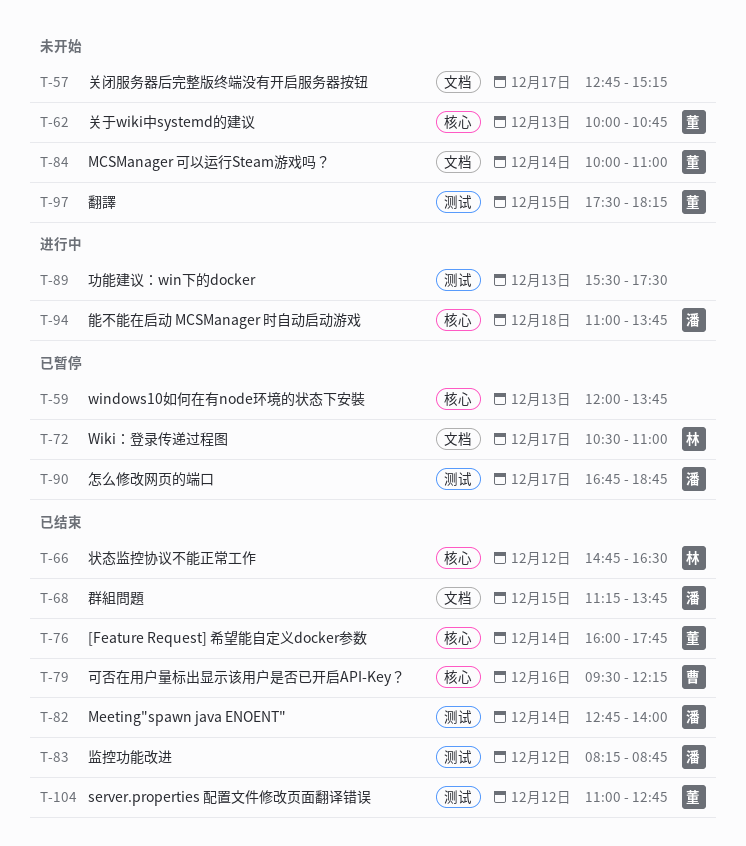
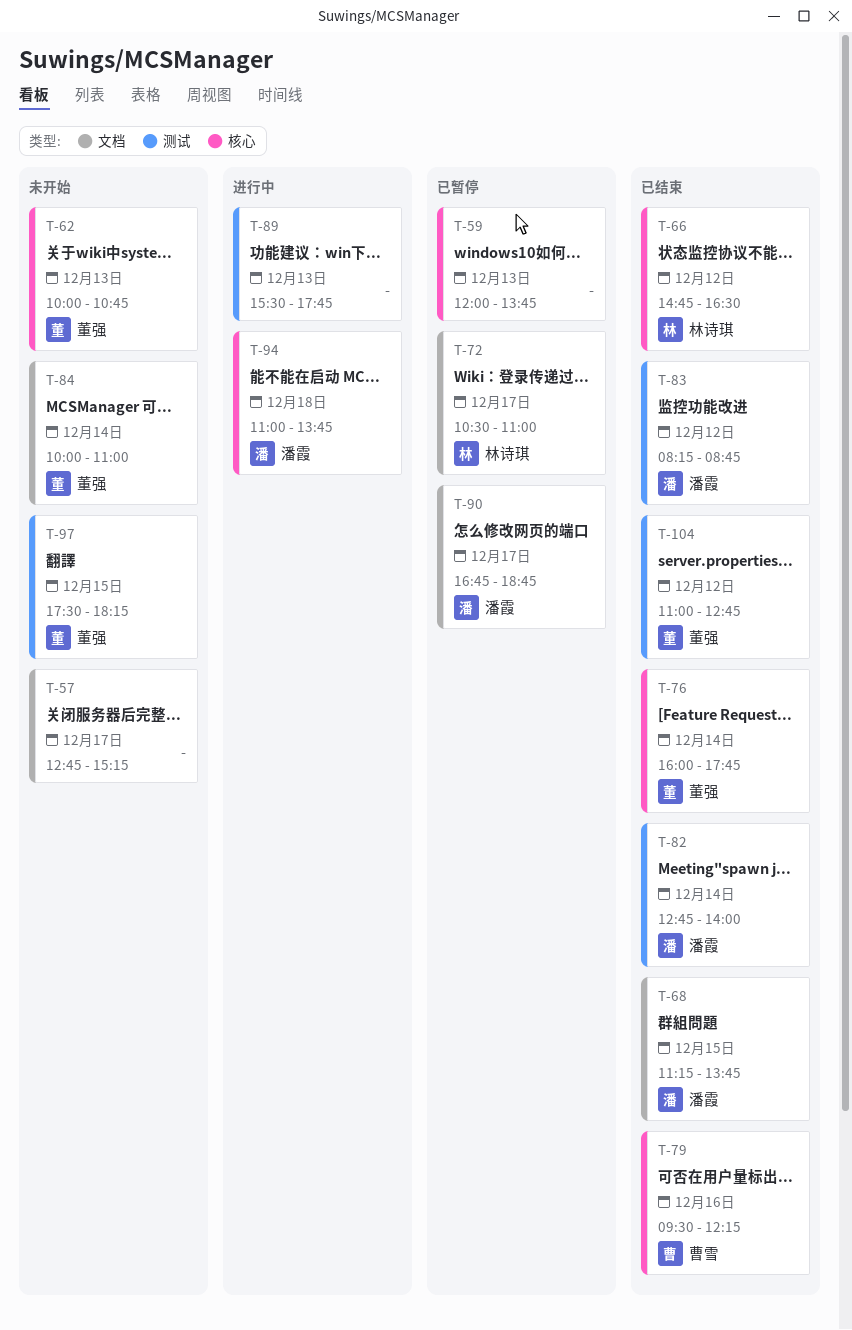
T-89, ends: 17:30 -> 17:45
T-90, label: 测试 -> 文档

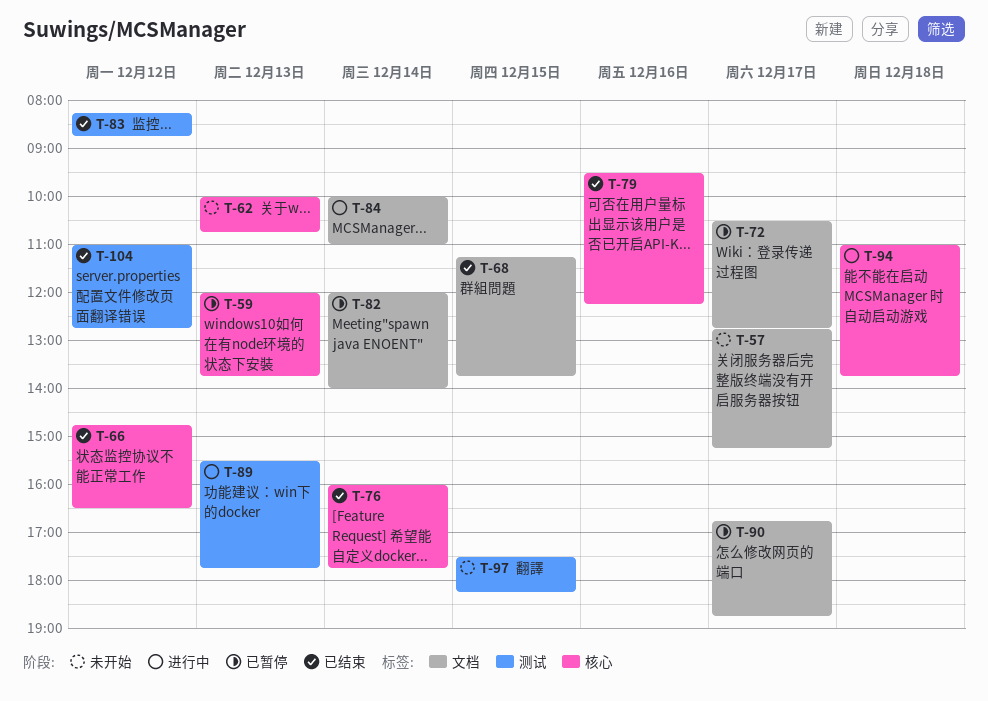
T-72, ends: 11:00 -> 12:45
T-82, status: 已结束 -> 已暂停
T-82, label: 测试 -> 文档
T-82, begins: 12:45 -> 12:00
T-84, status: 未开始 -> 进行中

